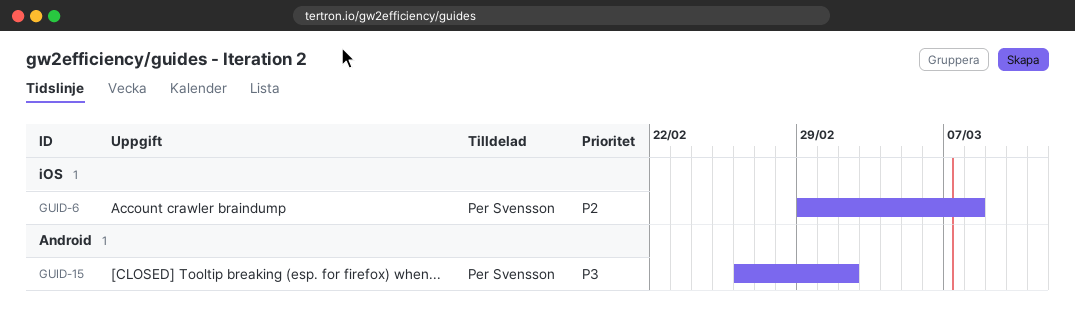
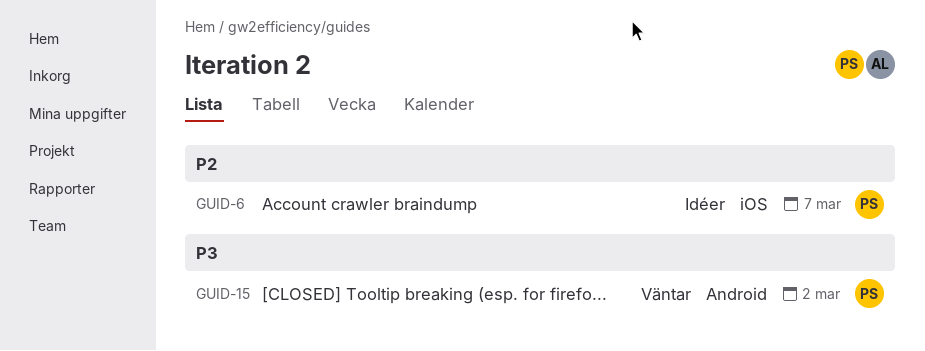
GUID-6, due: Mar 8 -> Mar 7

